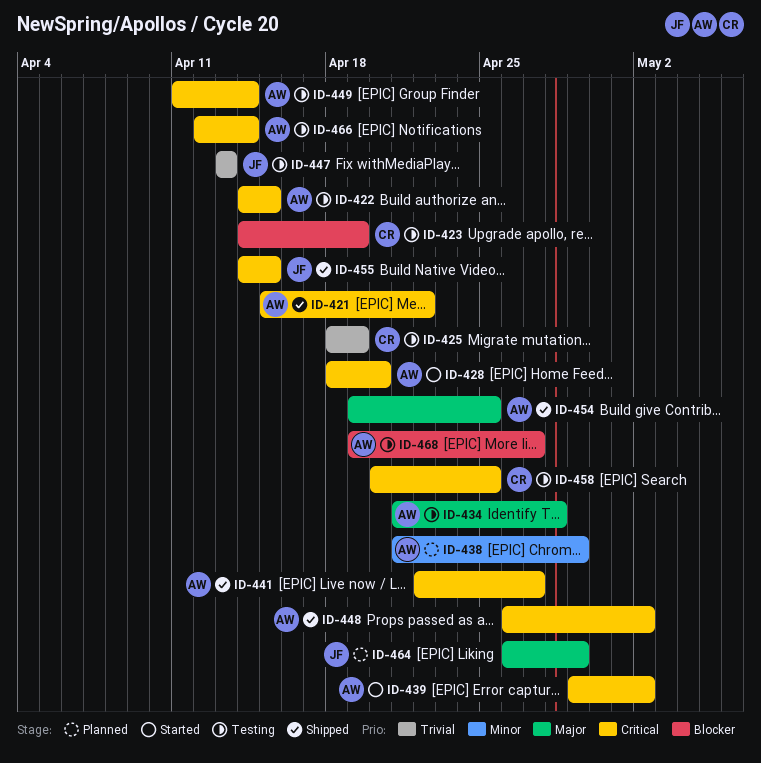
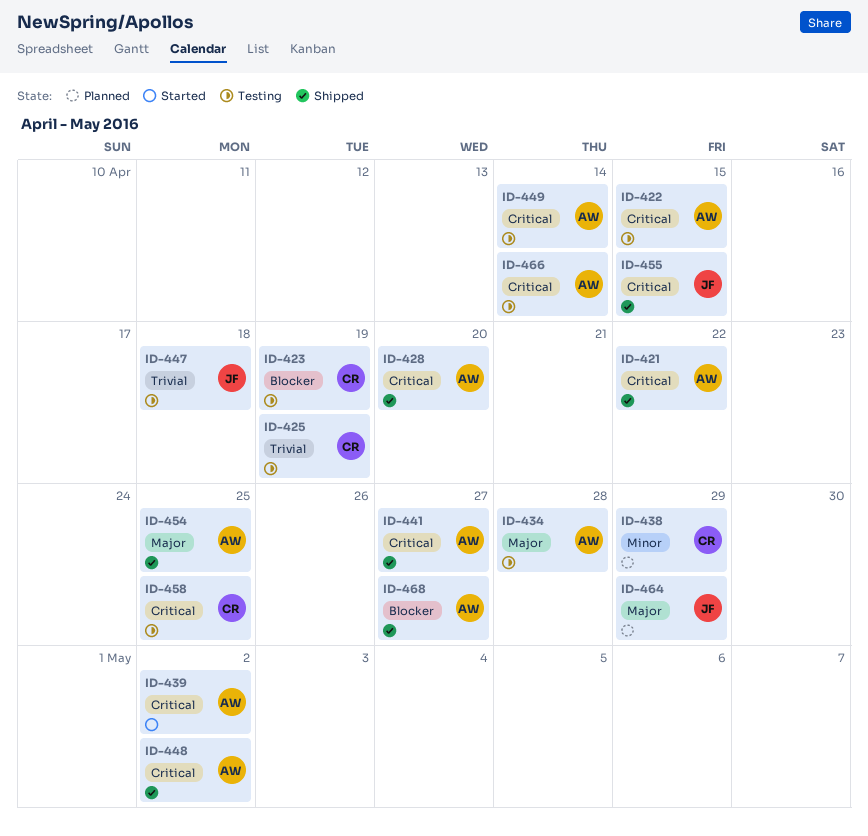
ID-428, status: Started -> Shipped
ID-438, owner: AW -> CR
ID-447, due: Apr 13 -> Apr 18
ID-468, status: Testing -> Shipped

